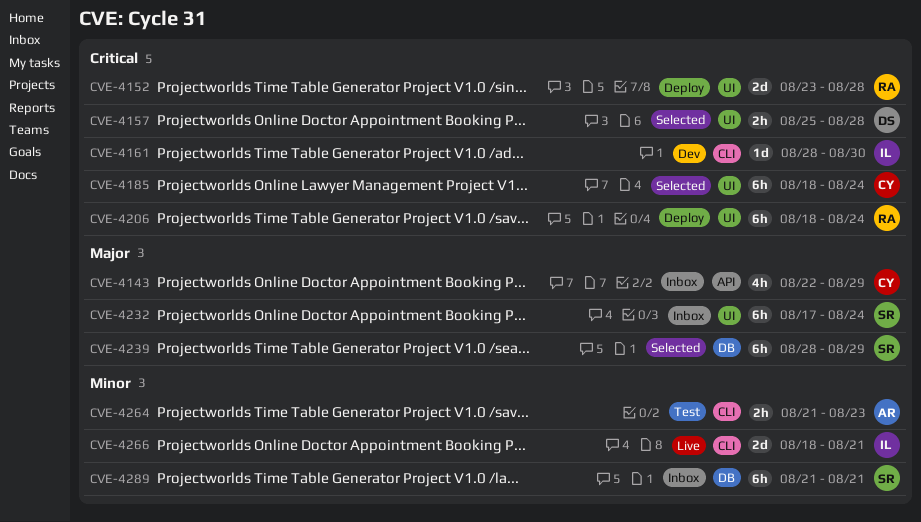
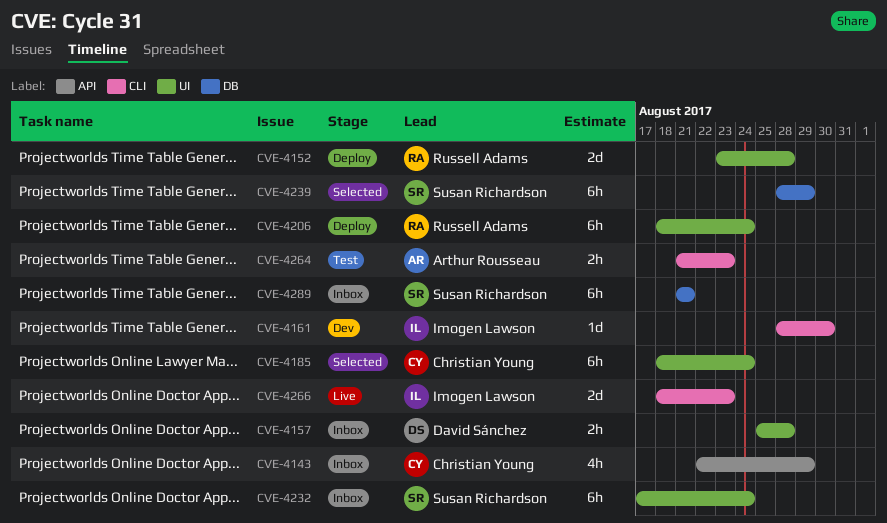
CVE-4157, status: Selected -> Inbox
CVE-4266, due: Aug 21 -> Aug 23

